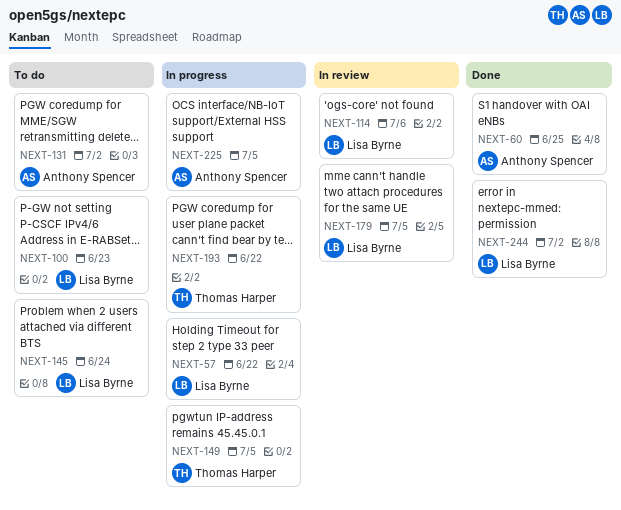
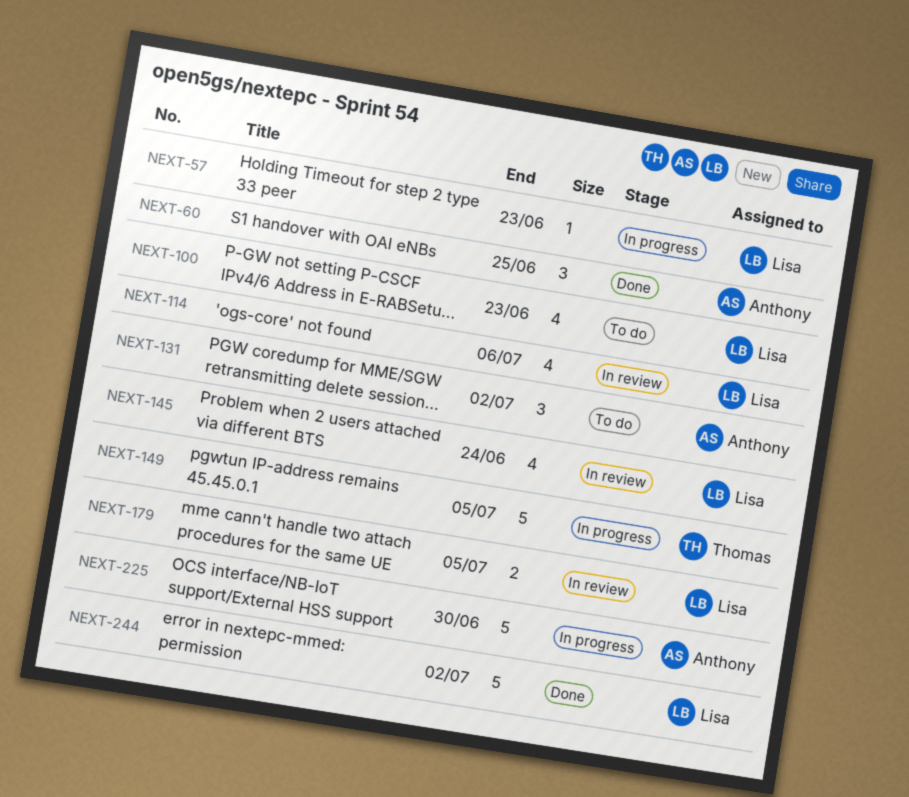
NEXT-57, due: Jun 22 -> Jun 23
NEXT-145, status: To do -> In review
NEXT-193: present -> none
NEXT-225, due: Jul 5 -> Jun 30

